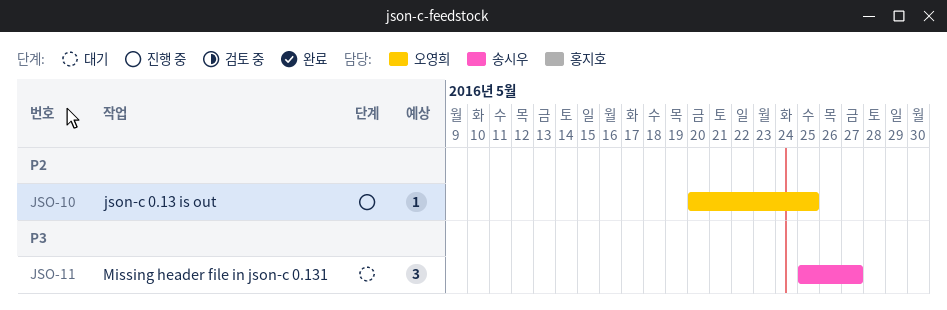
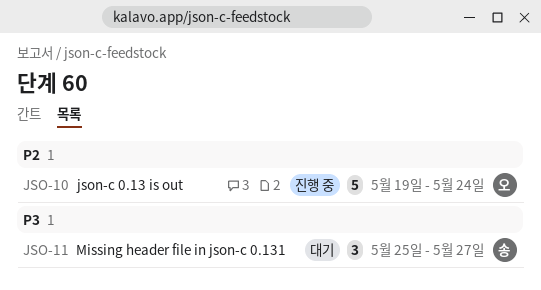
JSO-10, estimate: 1 -> 5
JSO-10, start: May 20 -> May 19
JSO-10, due: May 25 -> May 24

